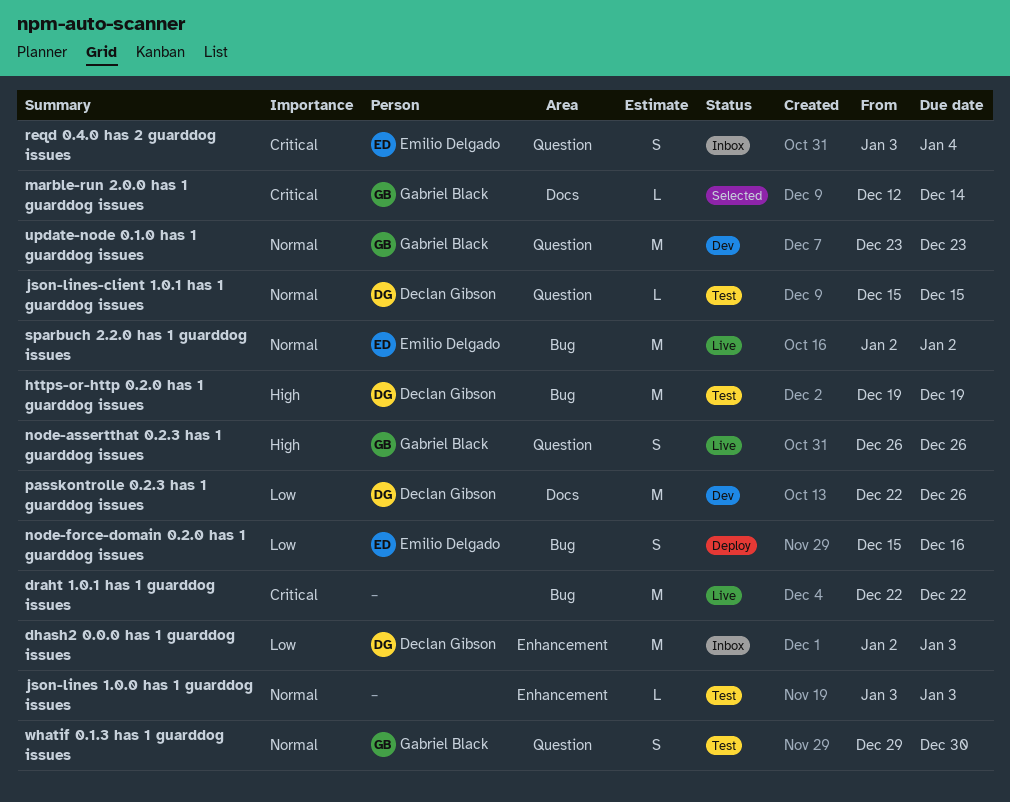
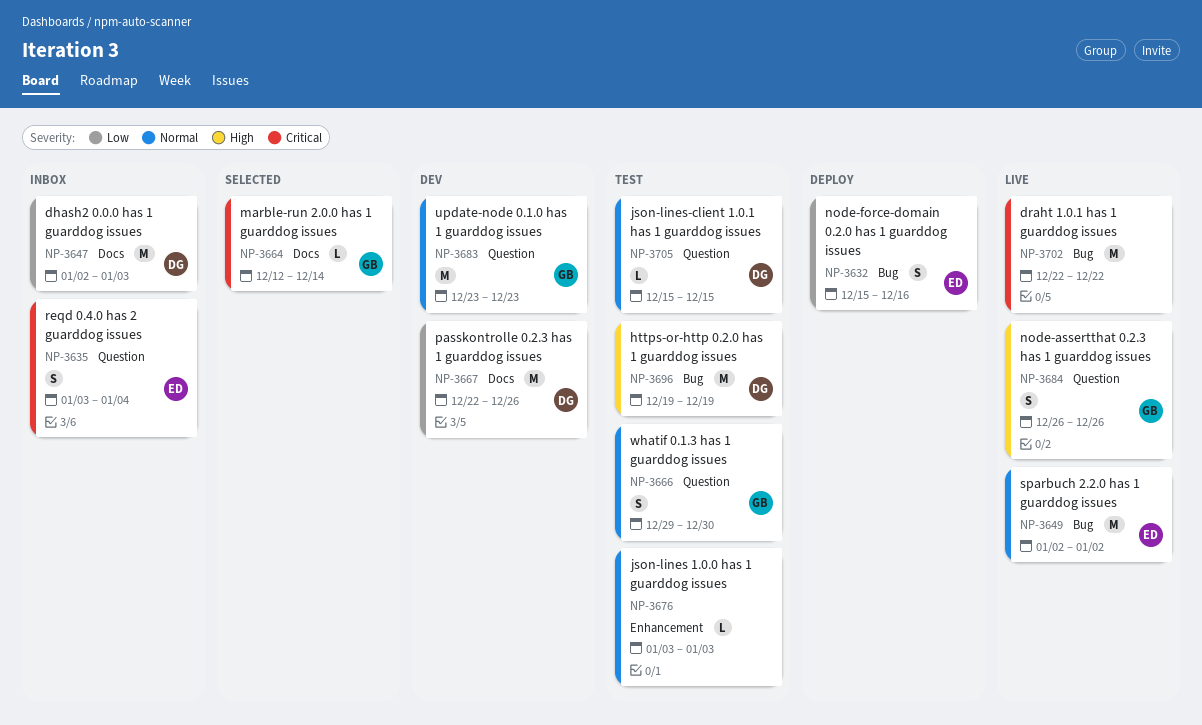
dhash2 0.0.0 has 1 guarddog issues, label: Enhancement -> Docs

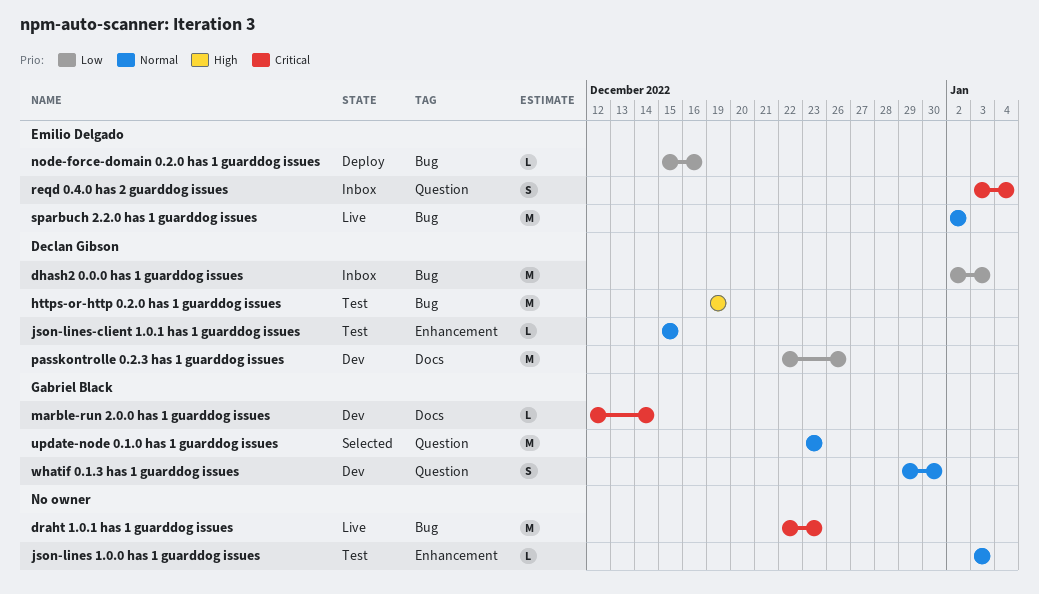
dhash2 0.0.0 has 1 guarddog issues, label: Docs -> Bug
draht 1.0.1 has 1 guarddog issues, due: Dec 22 -> Dec 23
json-lines-client 1.0.1 has 1 guarddog issues, label: Question -> Enhancement
marble-run 2.0.0 has 1 guarddog issues, status: Selected -> Dev
node-assertthat 0.2.3 has 1 guarddog issues: present -> none
node-force-domain 0.2.0 has 1 guarddog issues, estimate: S -> L
update-node 0.1.0 has 1 guarddog issues, status: Dev -> Selected
whatif 0.1.3 has 1 guarddog issues, status: Test -> Dev

